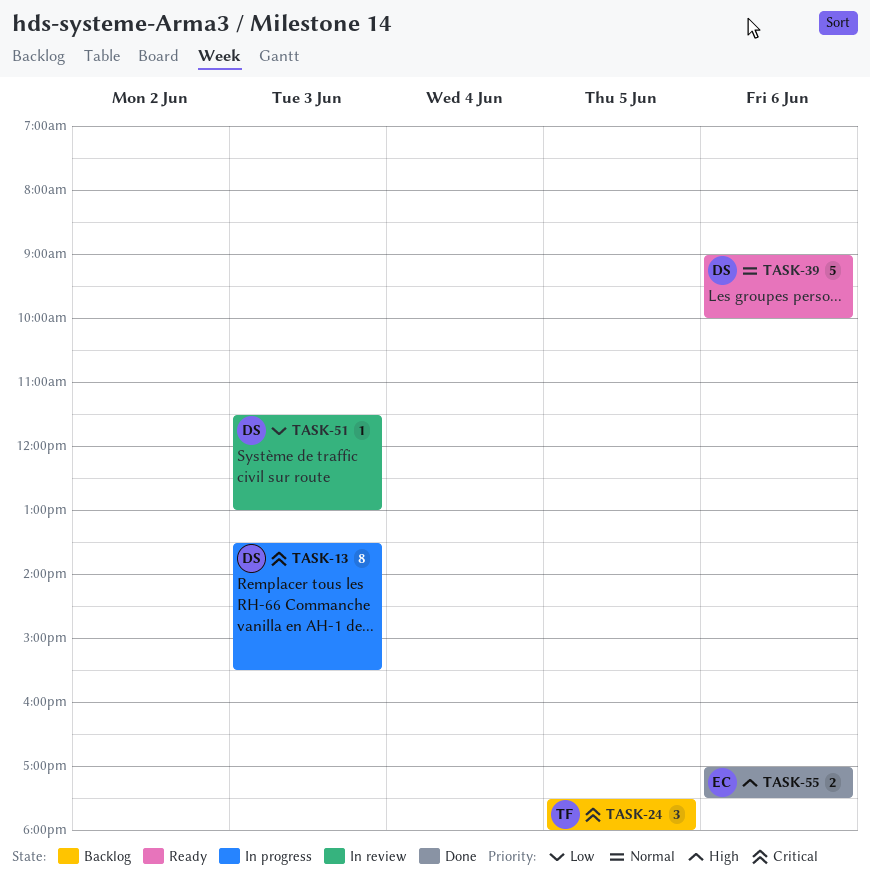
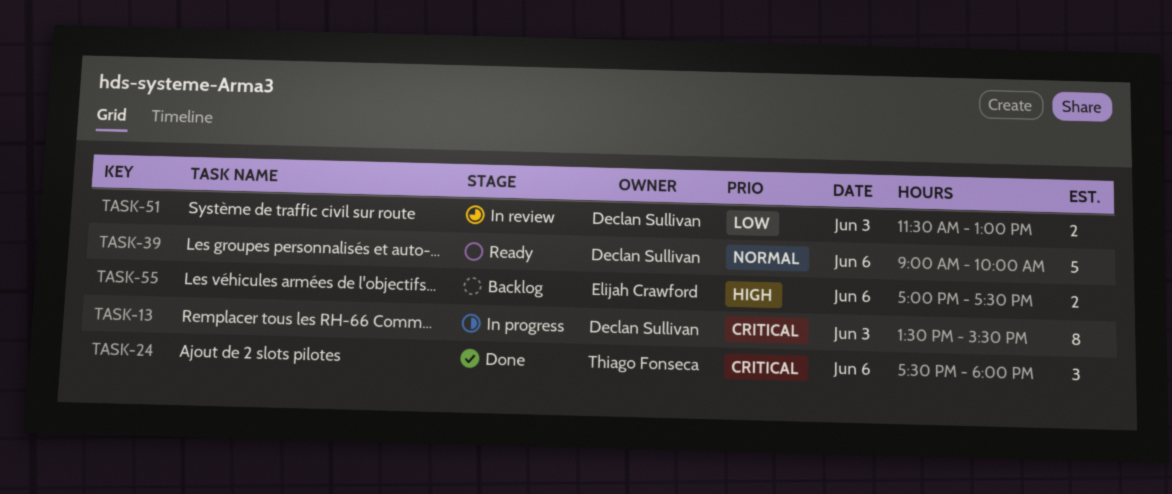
TASK-24, status: Backlog -> Done
TASK-24, day: Jun 5 -> Jun 6
TASK-51, estimate: 1 -> 2
TASK-55, status: Done -> Backlog

